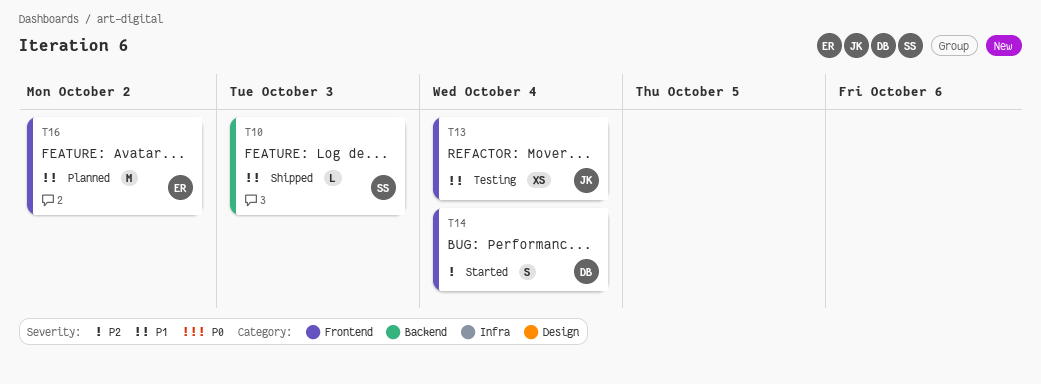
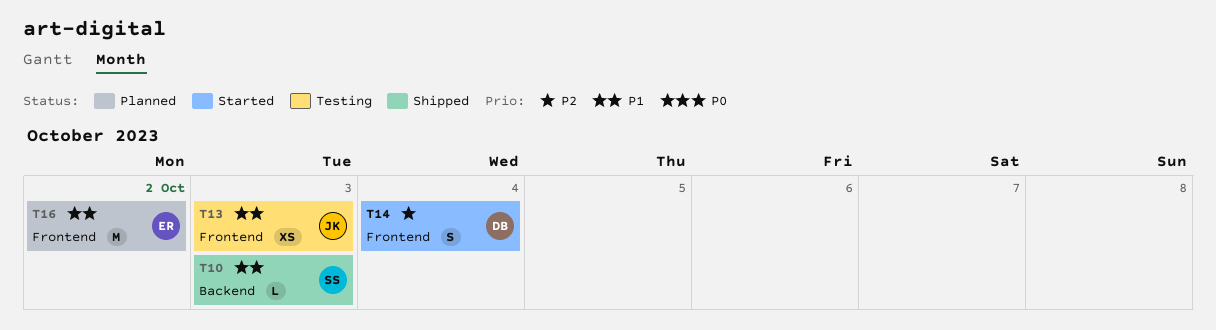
T13, due: Oct 4 -> Oct 3

